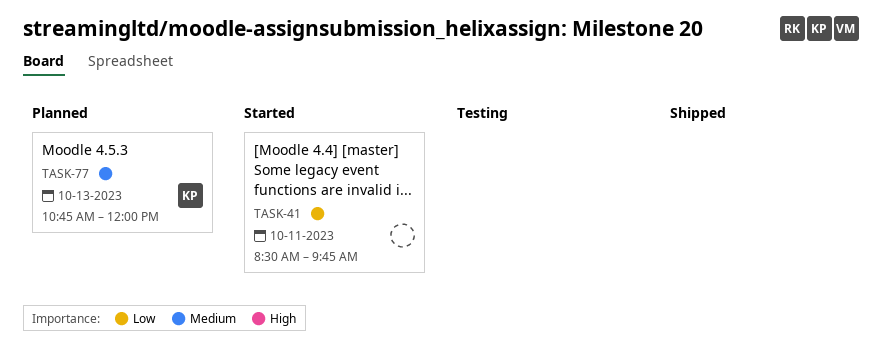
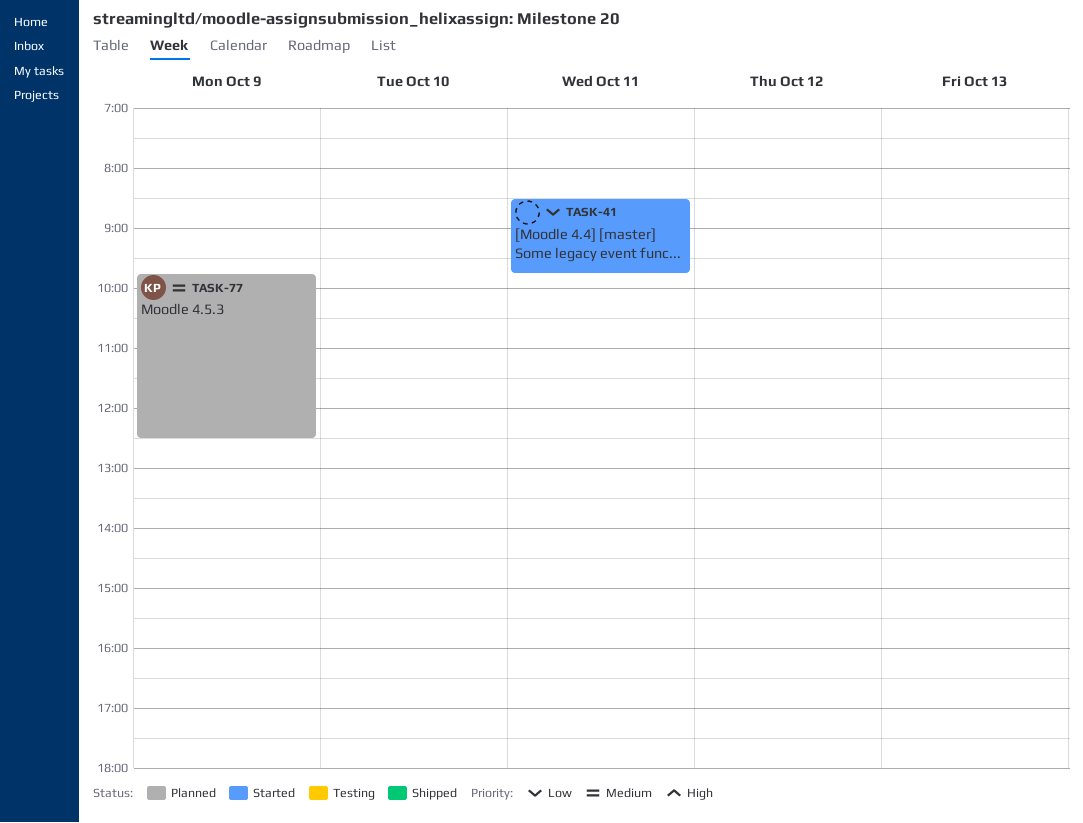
TASK-77, day: Oct 13 -> Oct 9
TASK-77, begins: 10:45 -> 09:45
TASK-77, ends: 12:00 -> 12:30

